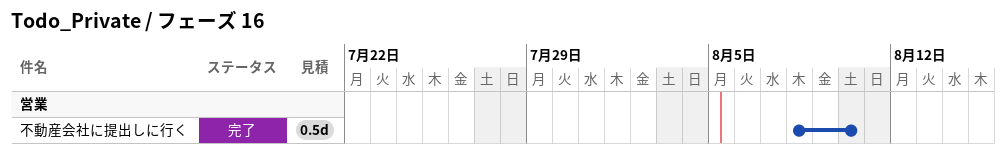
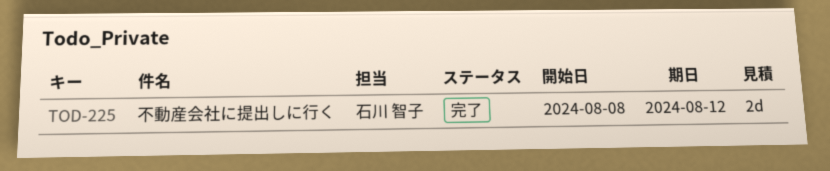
不動産会社に提出しに行く, estimate: 0.5d -> 2d
不動産会社に提出しに行く, due: Aug 10 -> Aug 12

